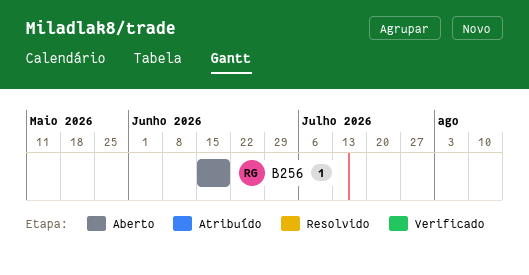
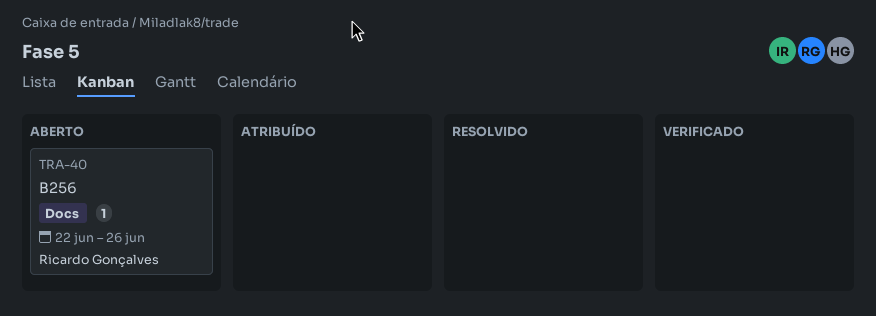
B256, start: Jun 15 -> Jun 22
B256, due: Jun 19 -> Jun 26

